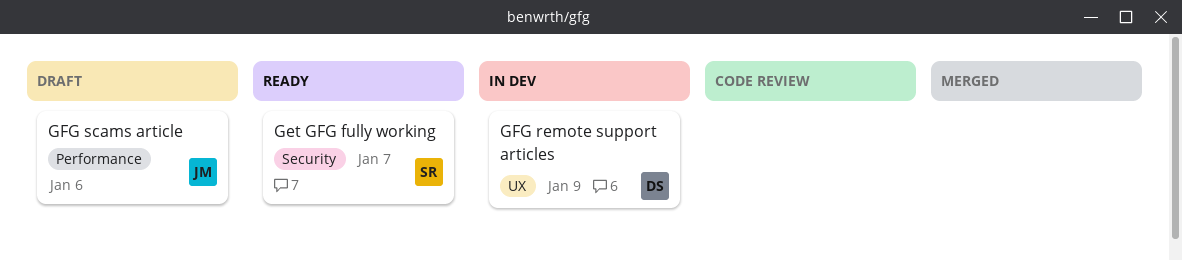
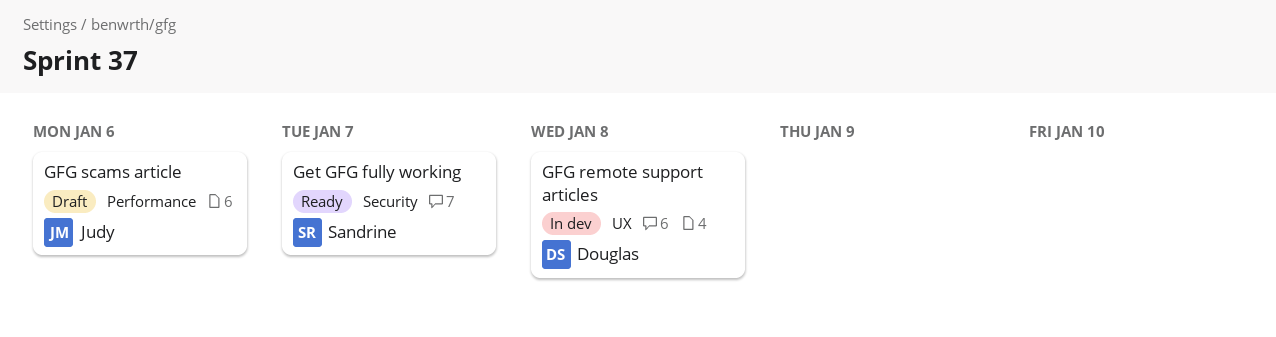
GFG remote support articles, due: Jan 9 -> Jan 8

